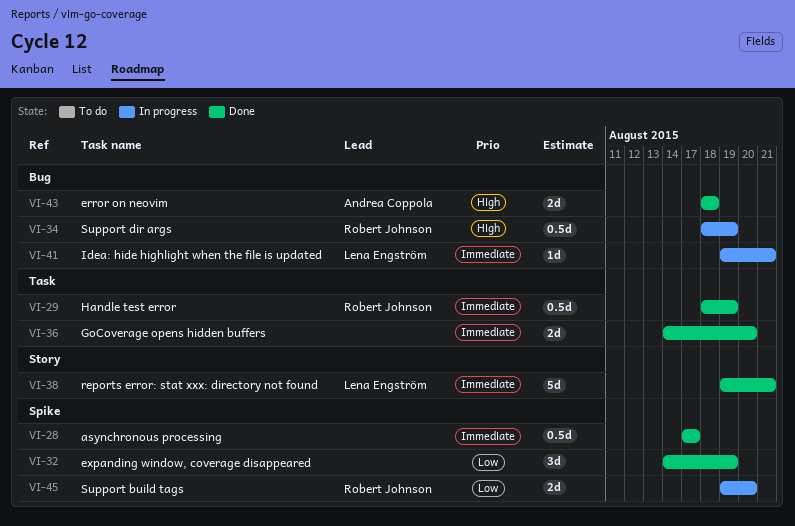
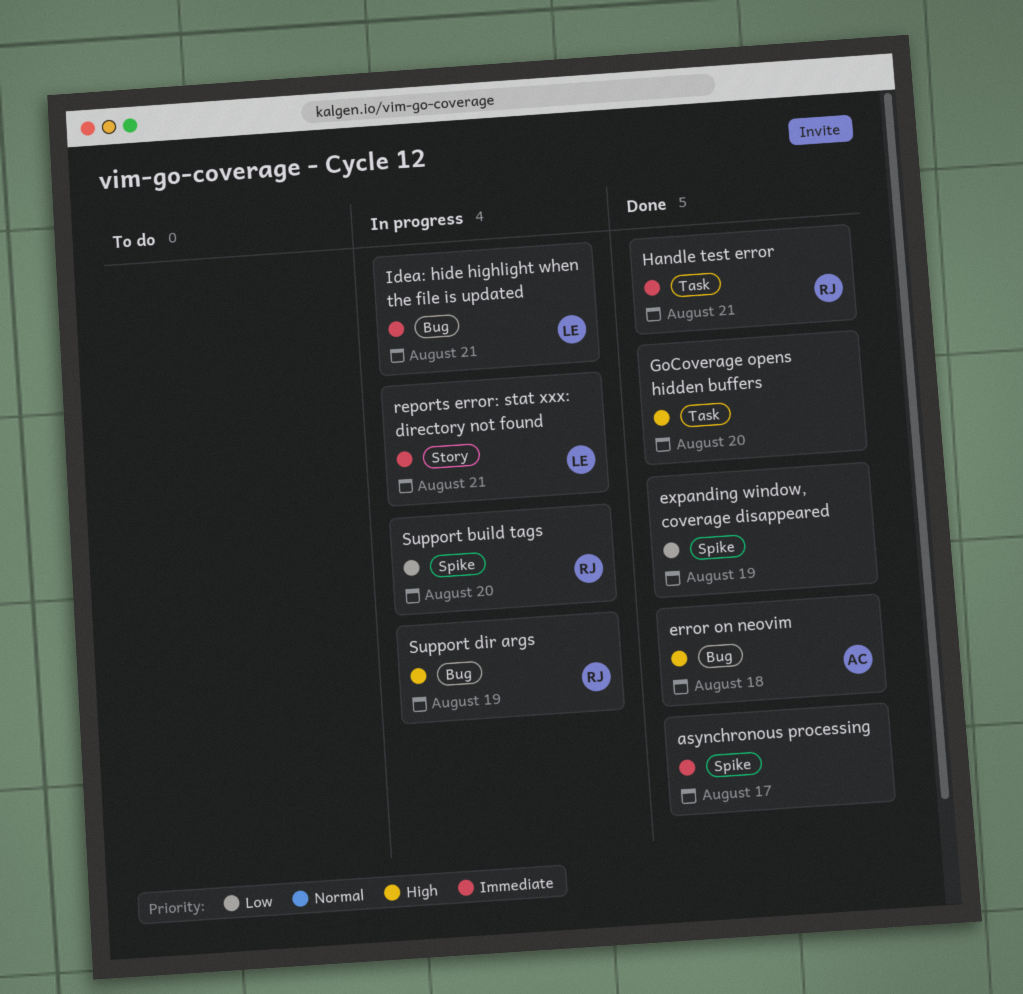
GoCoverage opens hidden buffers, priority: Immediate -> High
Handle test error, due: Aug 19 -> Aug 21
reports error: stat xxx: directory not found, status: Done -> In progress

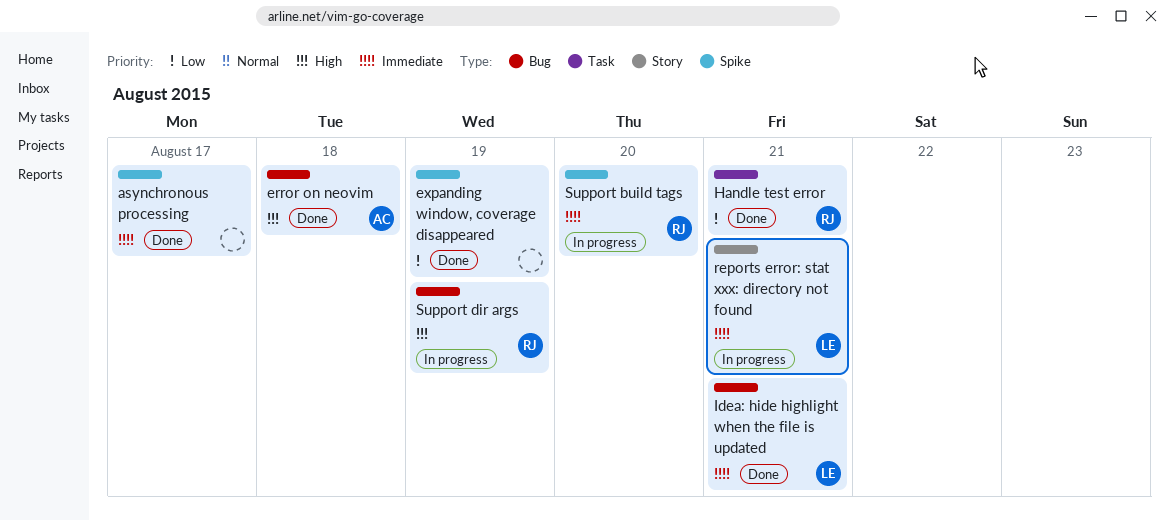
GoCoverage opens hidden buffers: present -> none
Handle test error, priority: Immediate -> Low
Idea: hide highlight when the file is updated, status: In progress -> Done
Support build tags, priority: Low -> Immediate

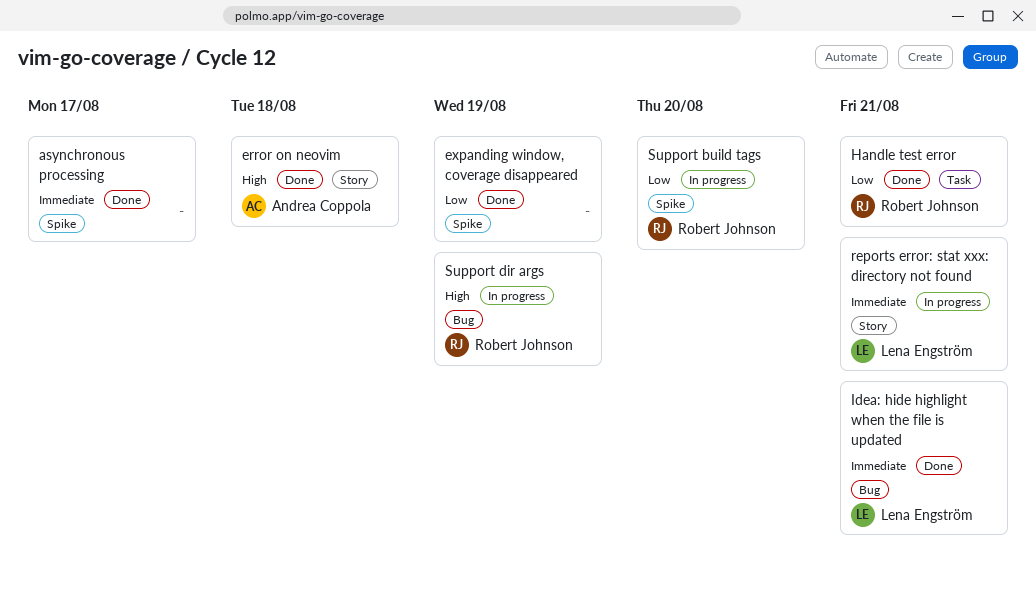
error on neovim, label: Bug -> Story
Support build tags, priority: Immediate -> Low

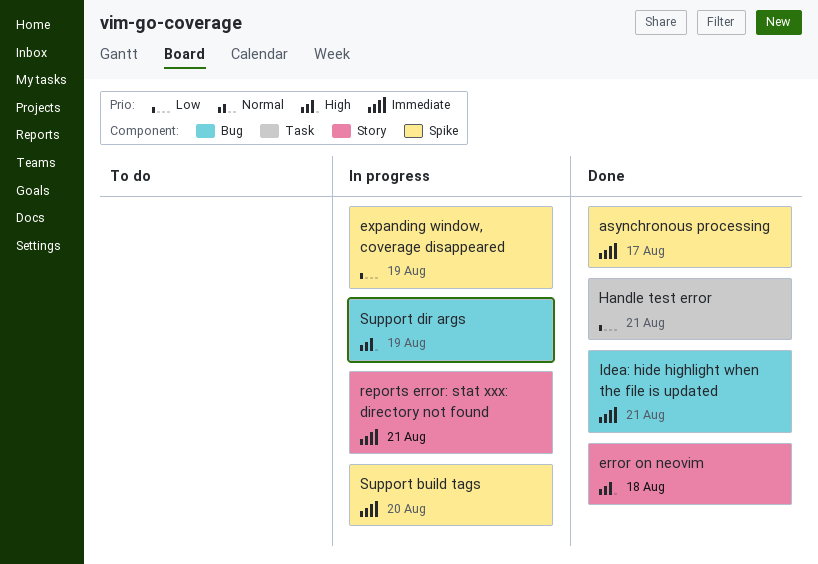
expanding window, coverage disappeared, status: Done -> In progress
Support build tags, priority: Low -> Immediate

